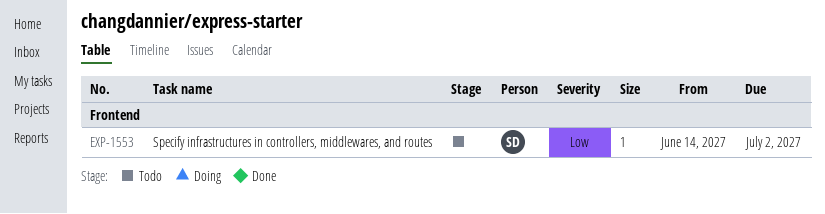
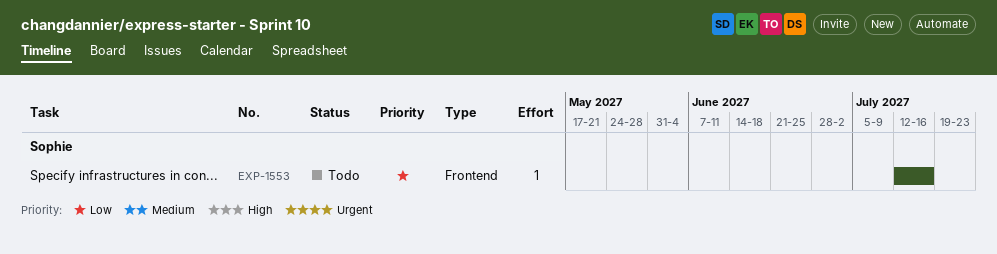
EXP-1553, start: Jun 14 -> Jul 12
EXP-1553, due: Jul 2 -> Jul 16

